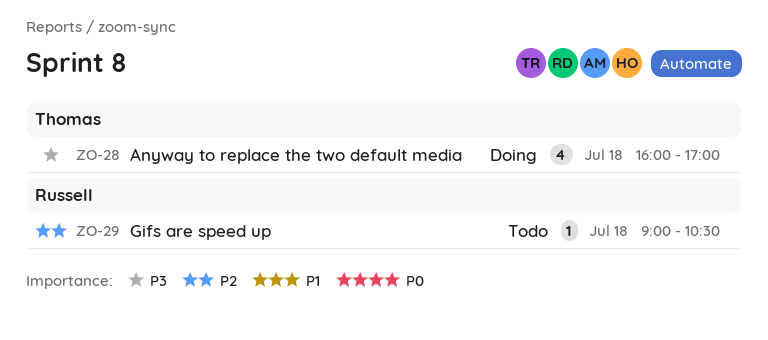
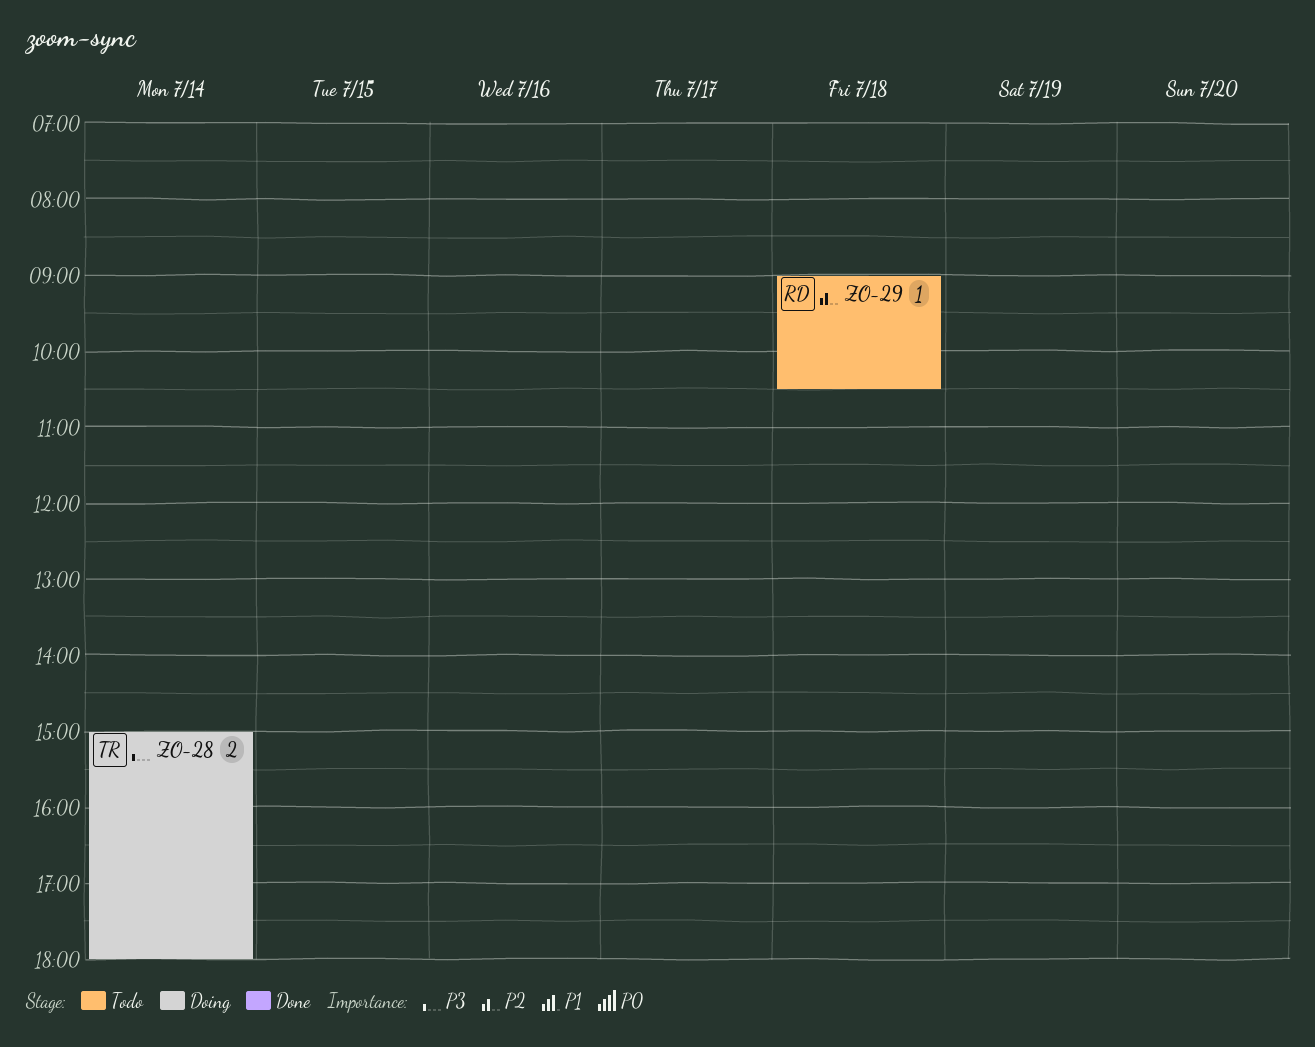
ZO-28, estimate: 4 -> 2
ZO-28, day: Jul 18 -> Jul 14
ZO-28, begins: 16:00 -> 15:00
ZO-28, ends: 17:00 -> 18:00

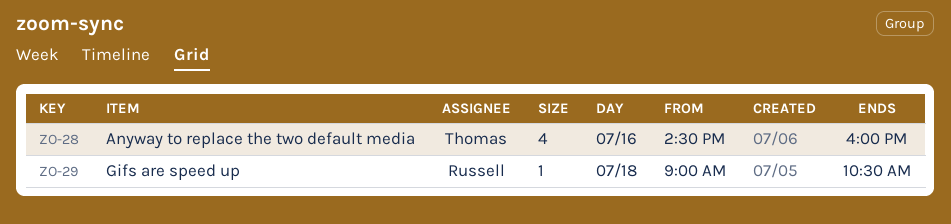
ZO-28, estimate: 2 -> 4
ZO-28, day: Jul 14 -> Jul 16
ZO-28, begins: 15:00 -> 14:30
ZO-28, ends: 18:00 -> 16:00

